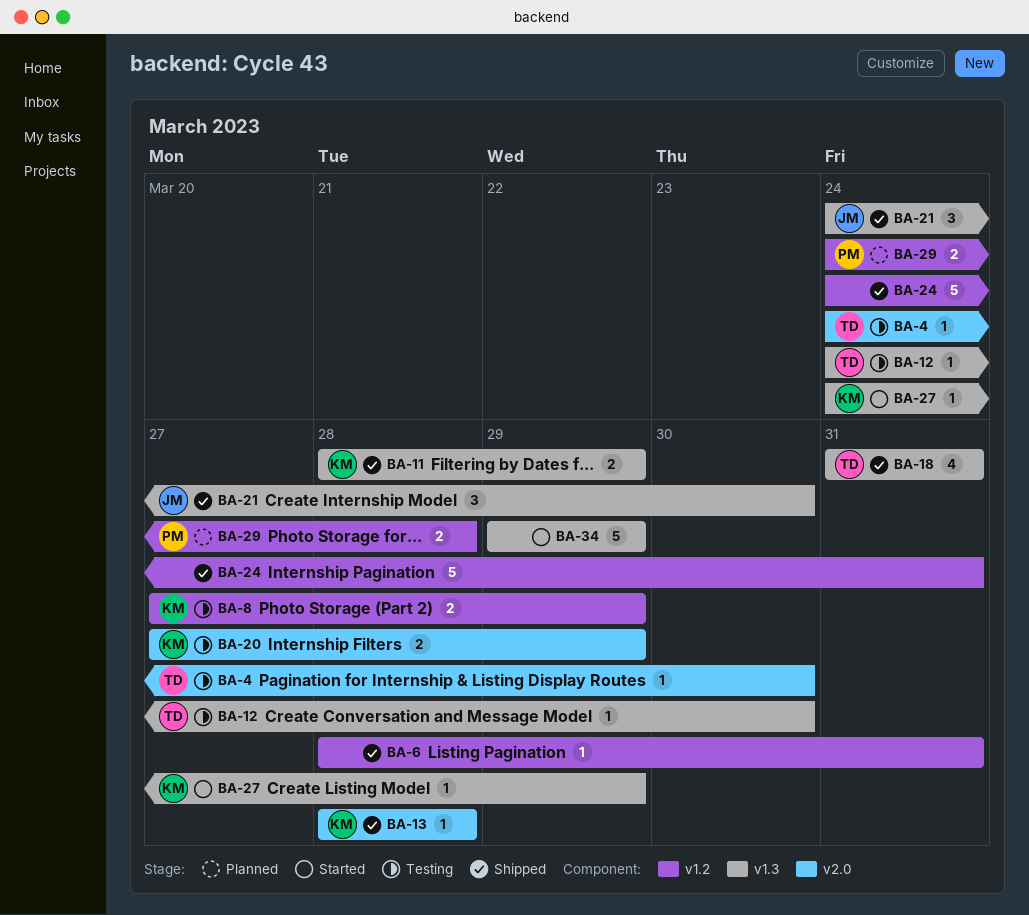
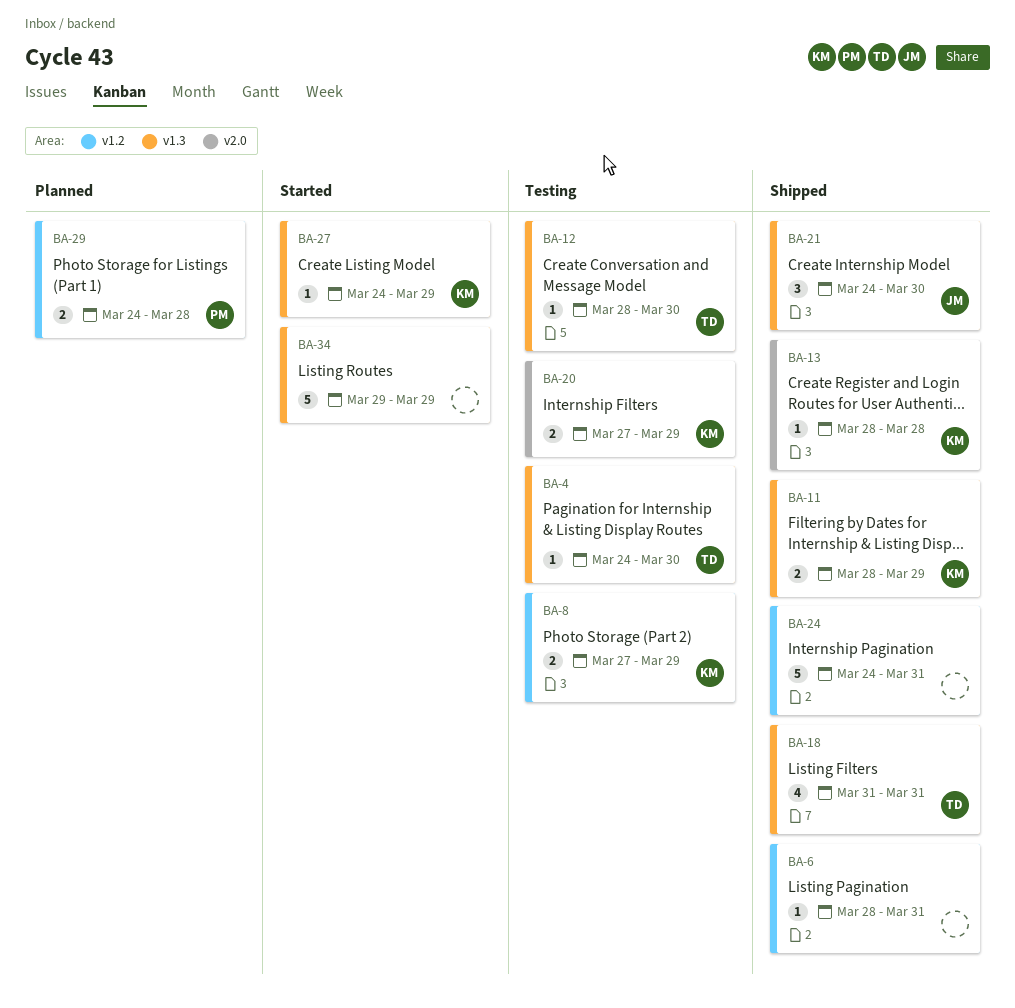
BA-4, label: v2.0 -> v1.3
BA-12, start: Mar 24 -> Mar 28

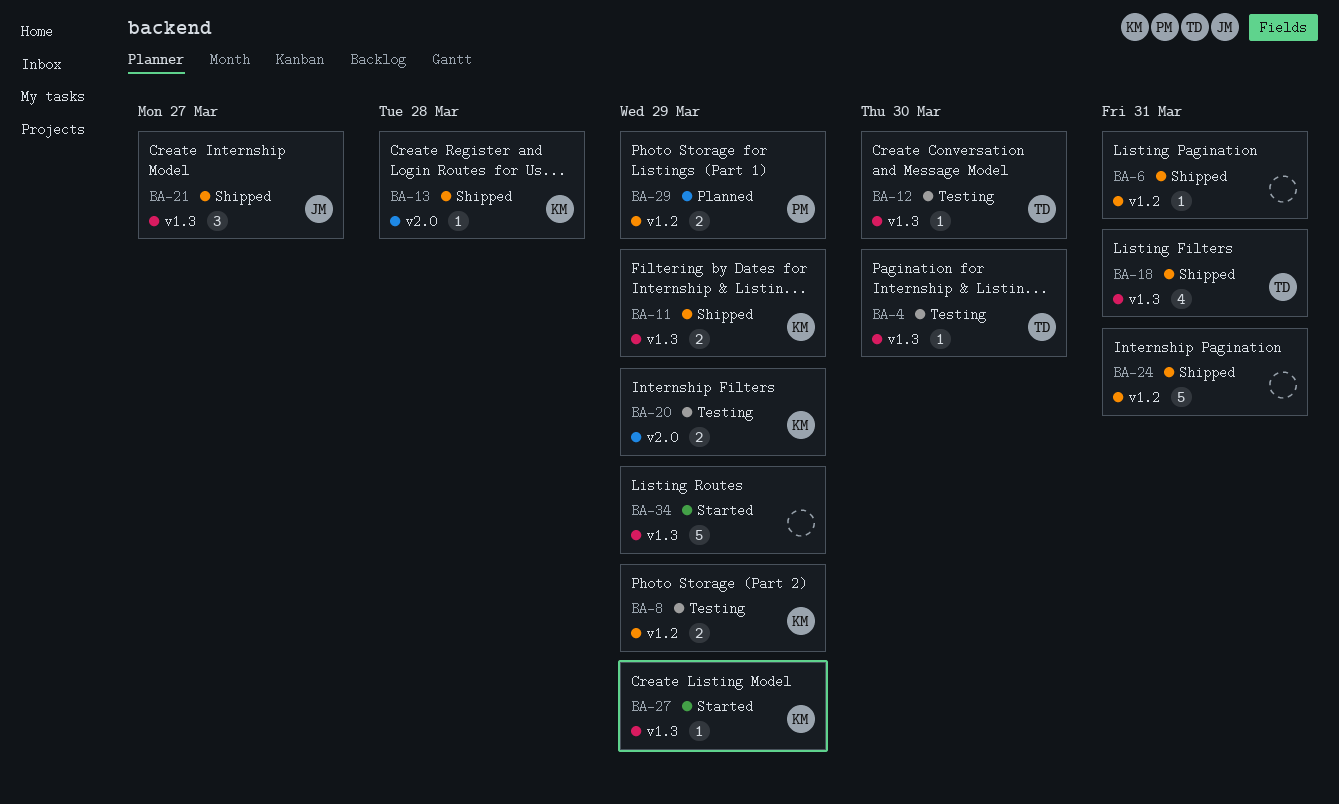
BA-21, due: Mar 30 -> Mar 27
BA-29, due: Mar 28 -> Mar 29

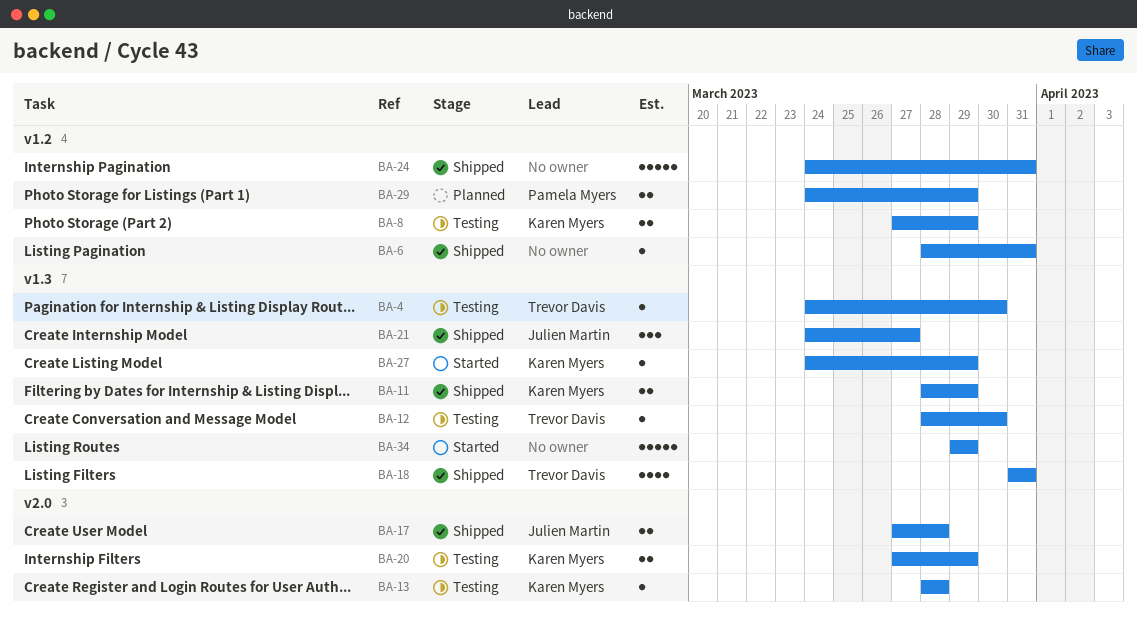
BA-13, status: Shipped -> Testing
BA-17: none -> present

